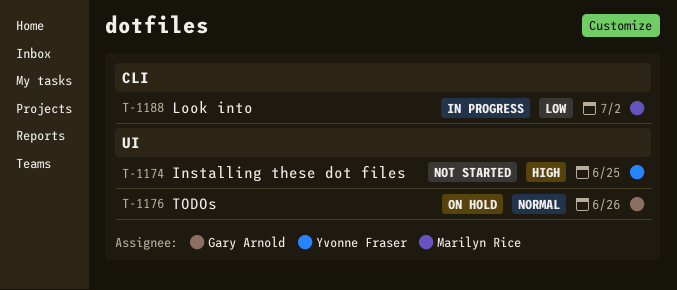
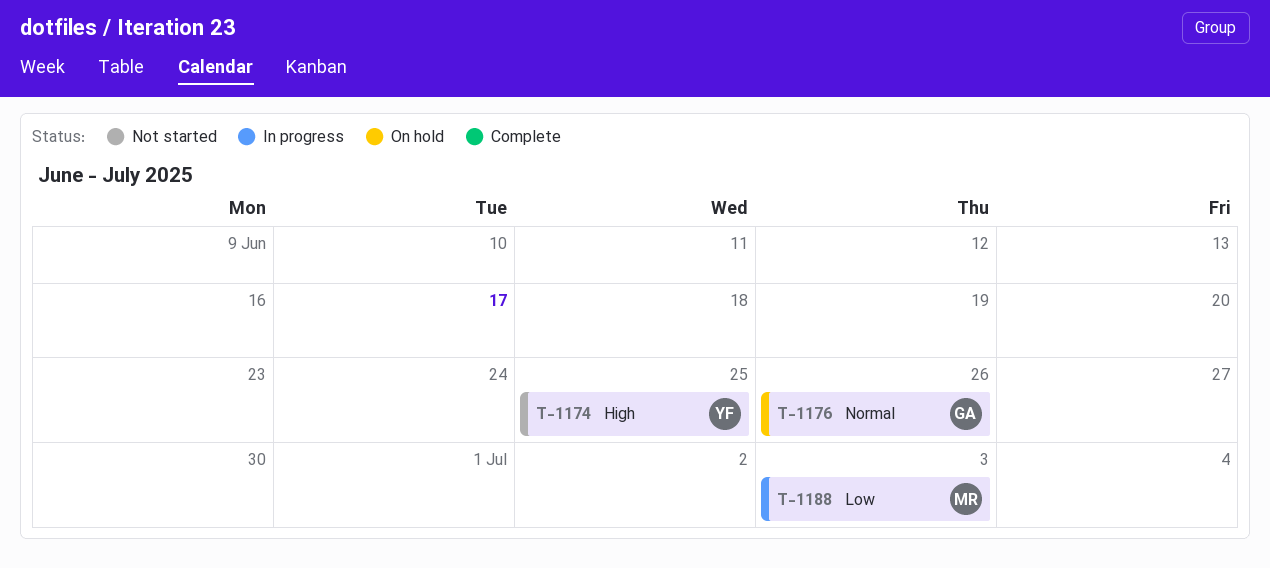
T-1188, due: Jul 2 -> Jul 3

